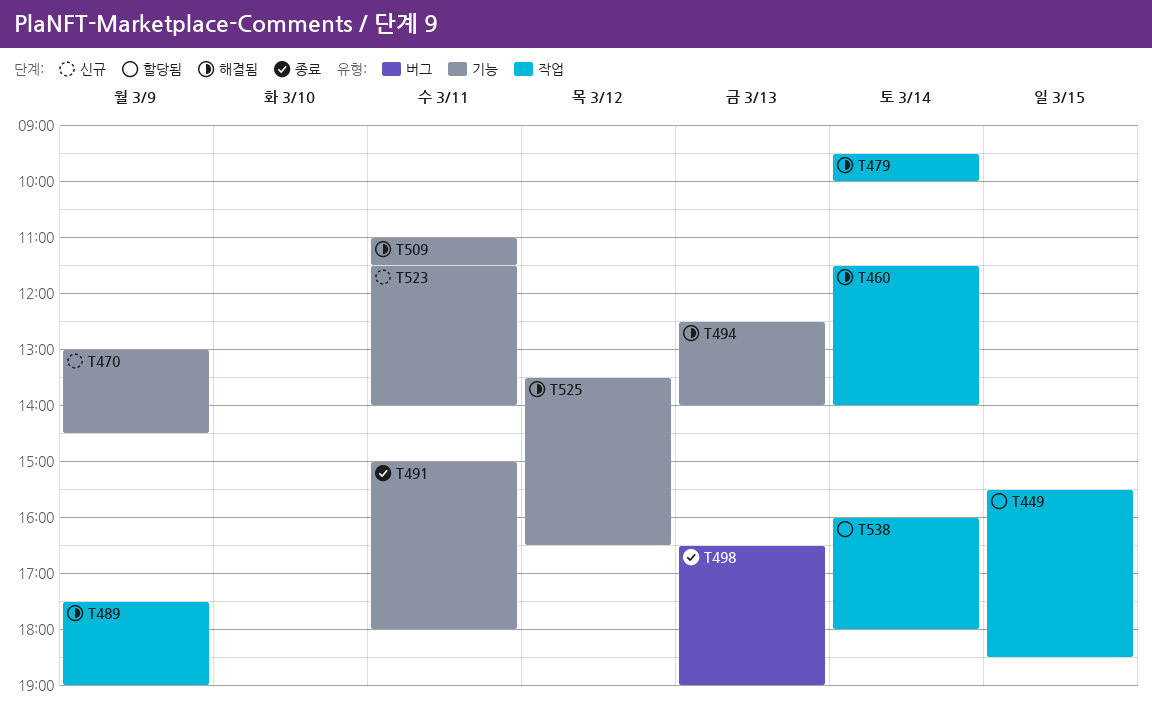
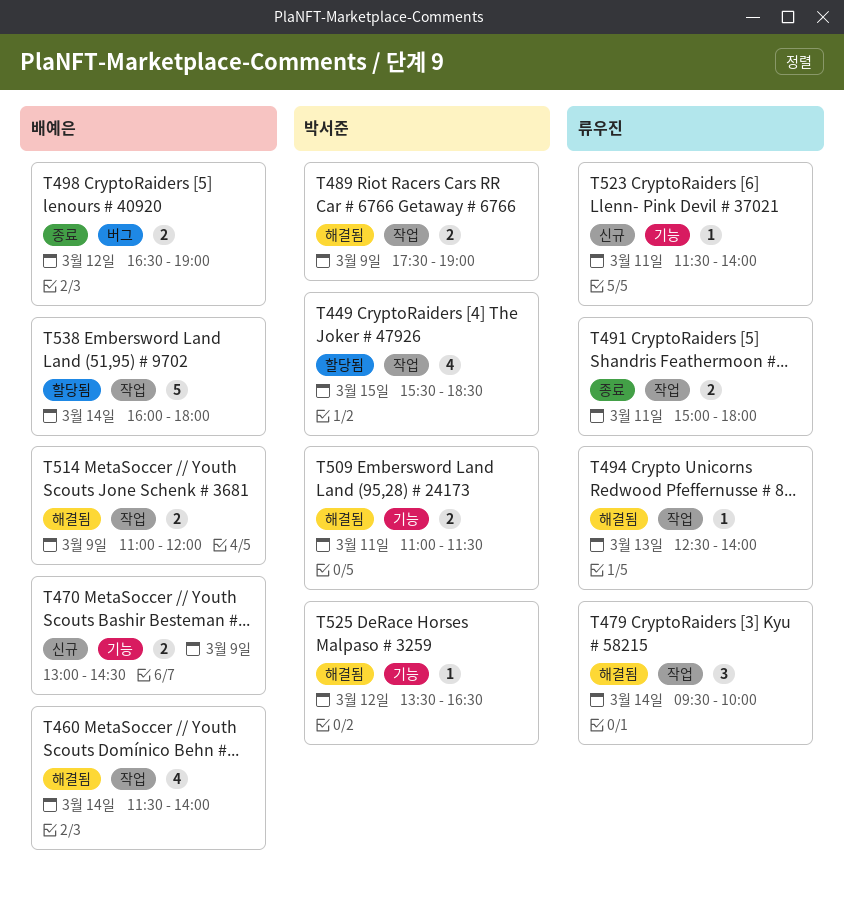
T491, label: 기능 -> 작업
T494, label: 기능 -> 작업
T498, day: Mar 13 -> Mar 12
T514: none -> present

